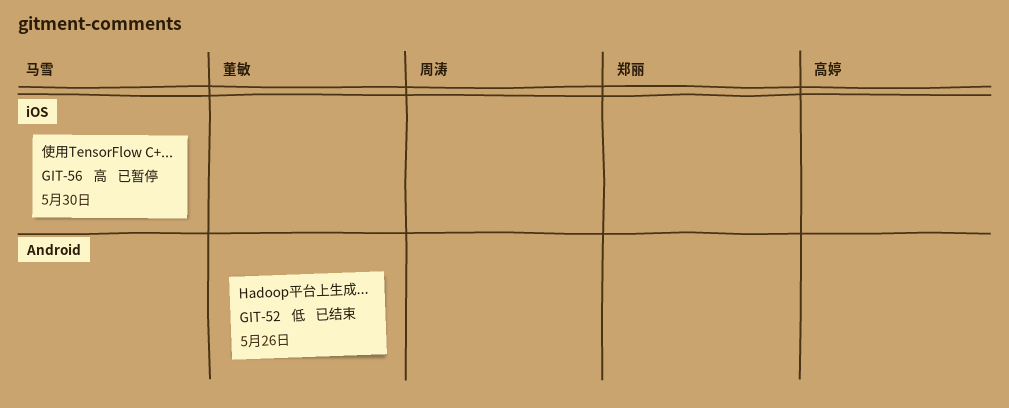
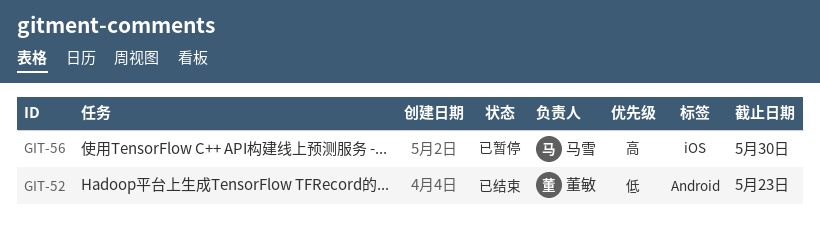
GIT-52, due: May 26 -> May 23

